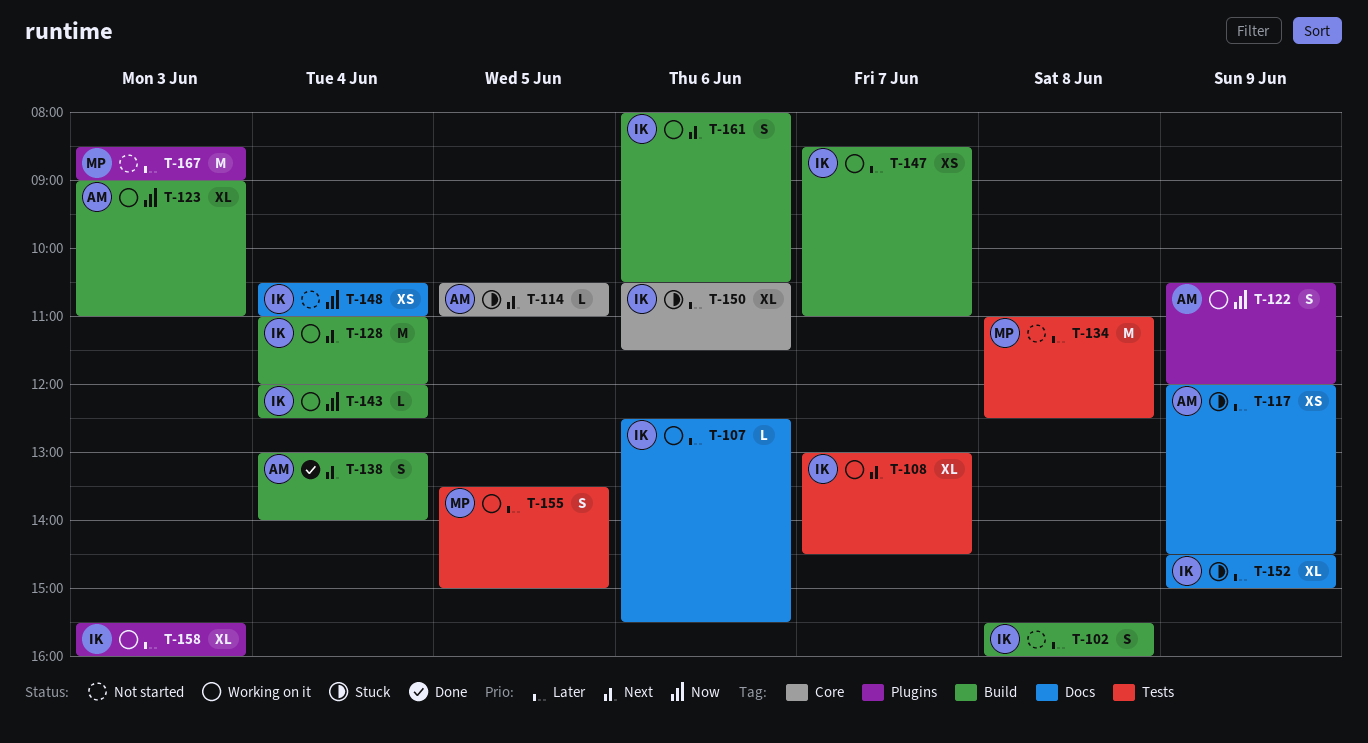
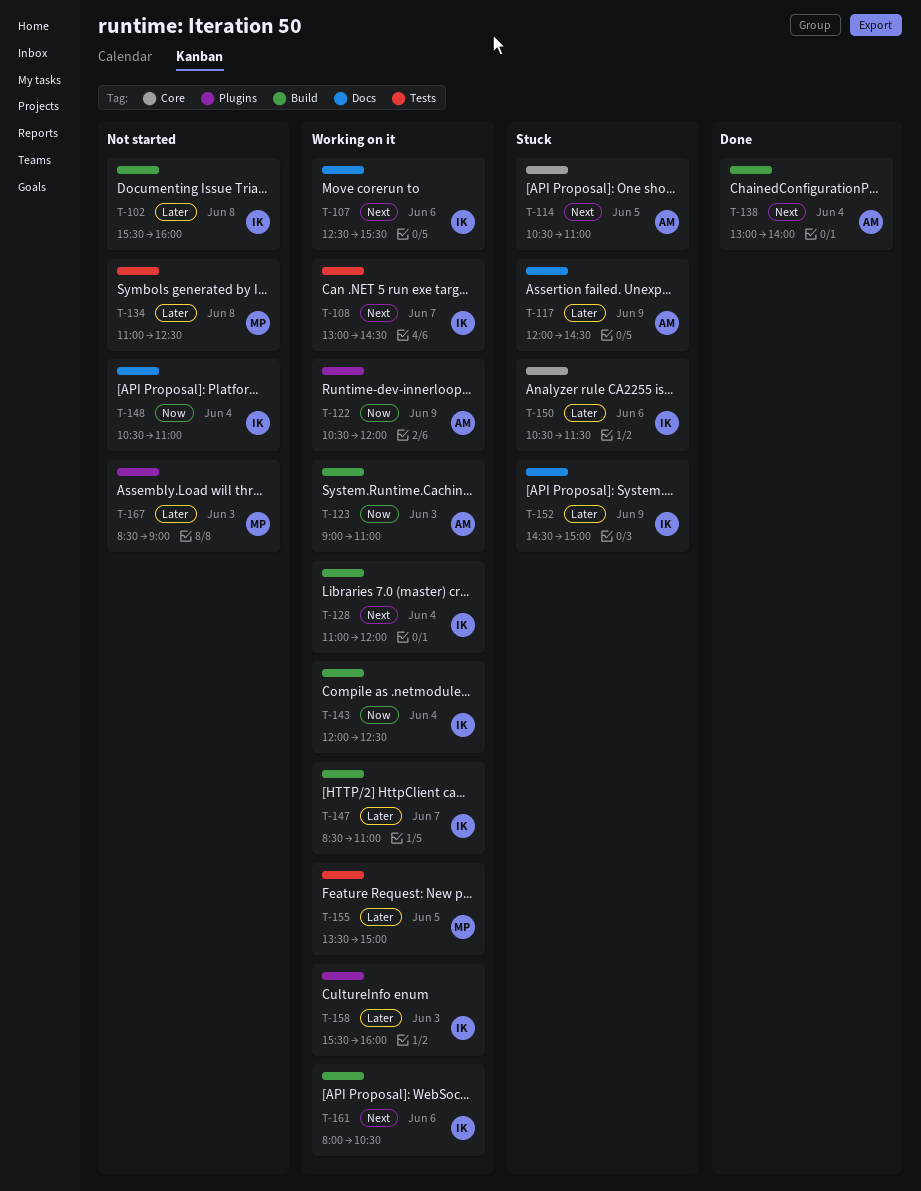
T-107, priority: Later -> Next

